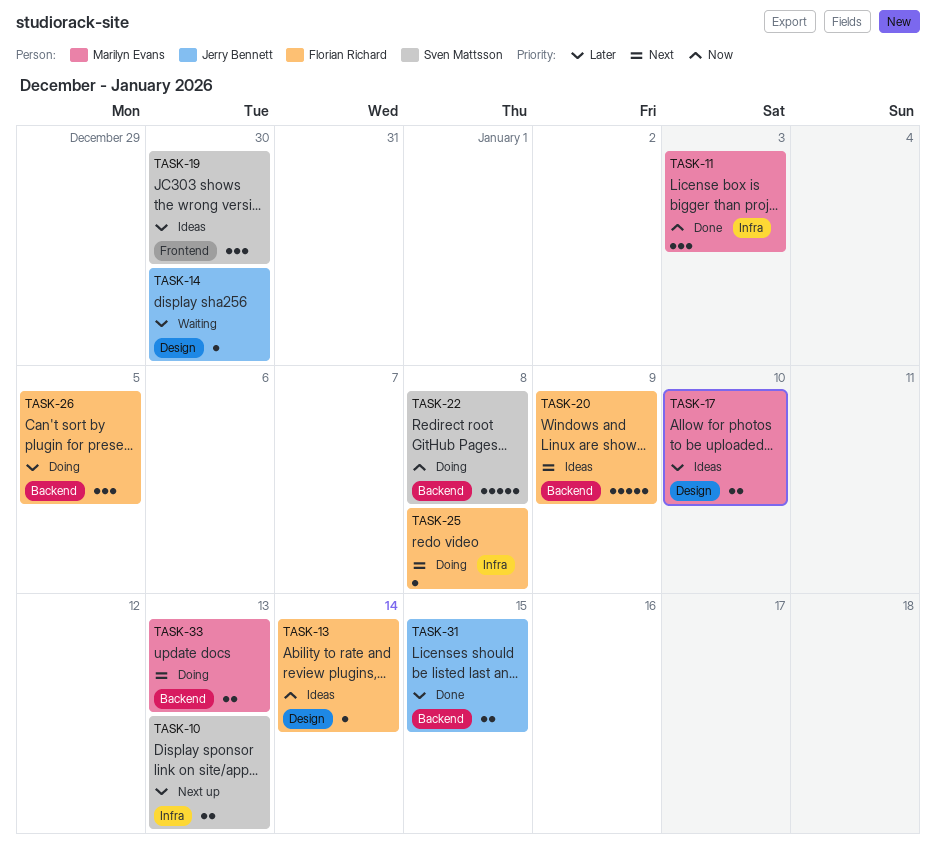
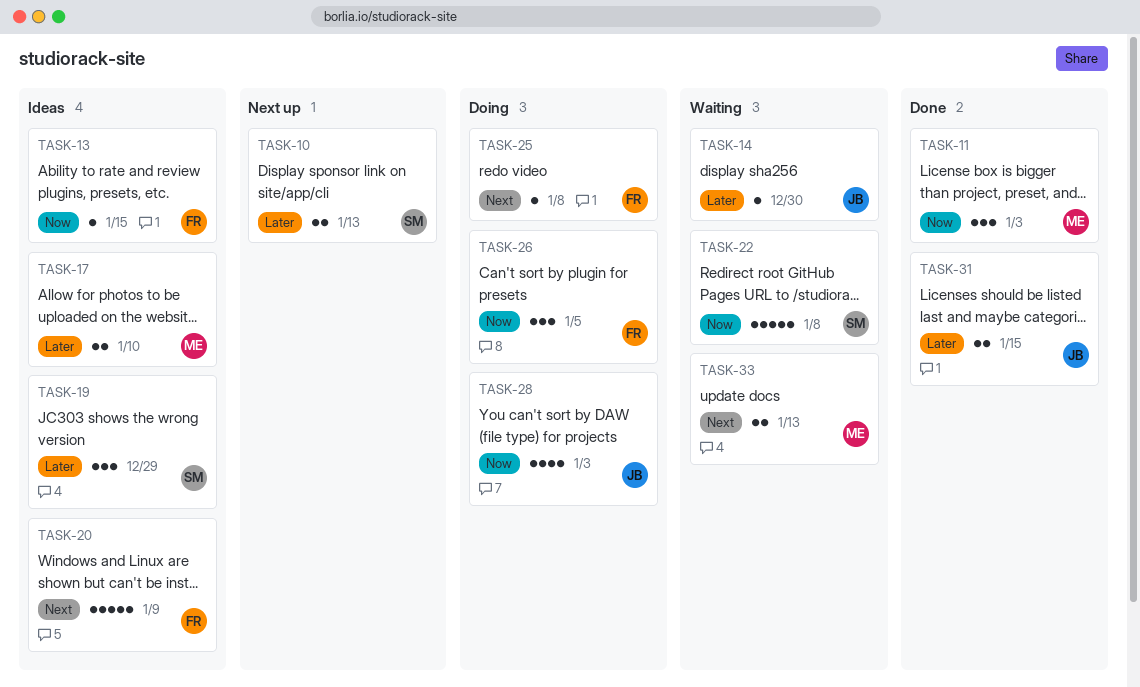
TASK-13, due: Jan 14 -> Jan 15
TASK-19, due: Dec 30 -> Dec 29
TASK-22, status: Doing -> Waiting
TASK-26, priority: Later -> Now
TASK-28: none -> present
TASK-33, status: Doing -> Waiting

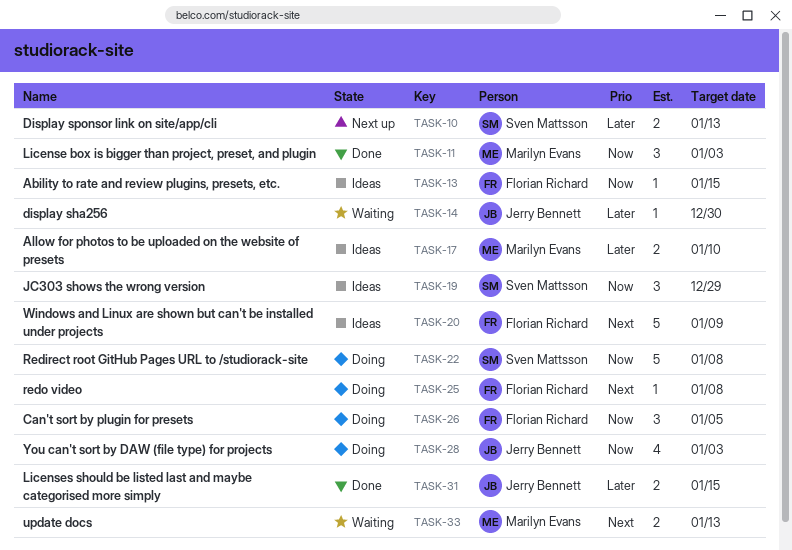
TASK-19, priority: Later -> Now
TASK-22, status: Waiting -> Doing

